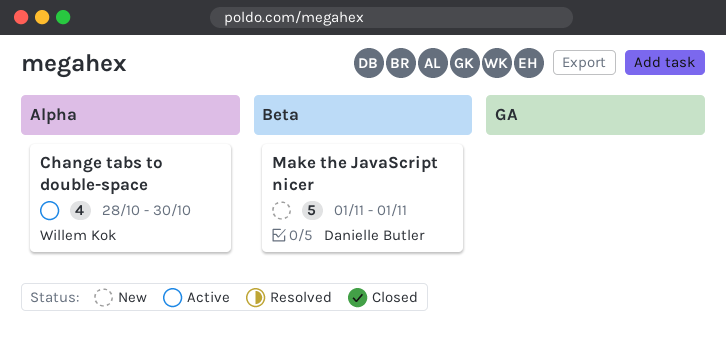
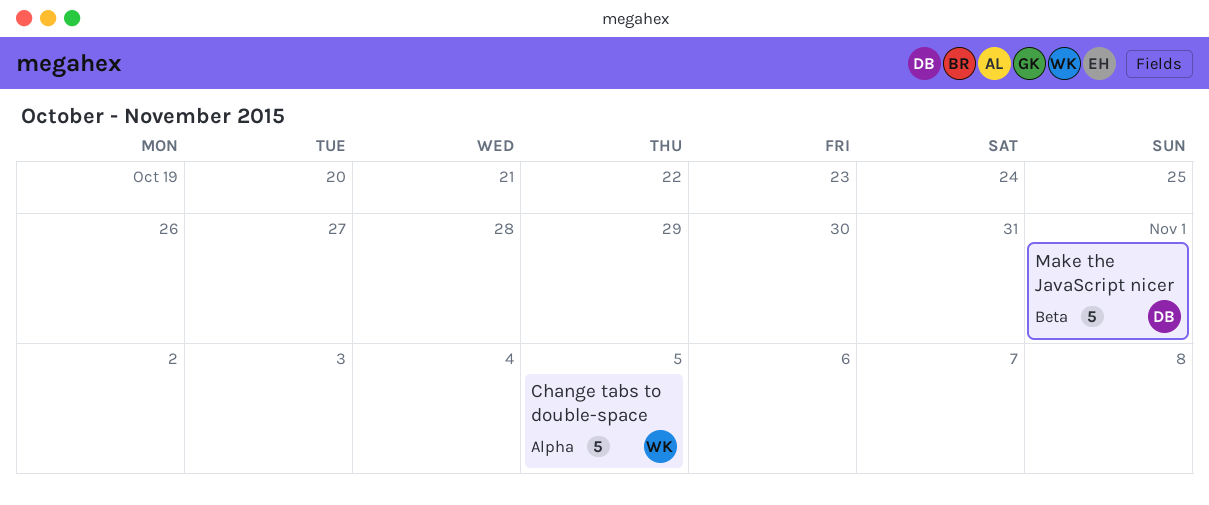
Change tabs to double-space, estimate: 4 -> 5
Change tabs to double-space, due: Oct 30 -> Nov 5

